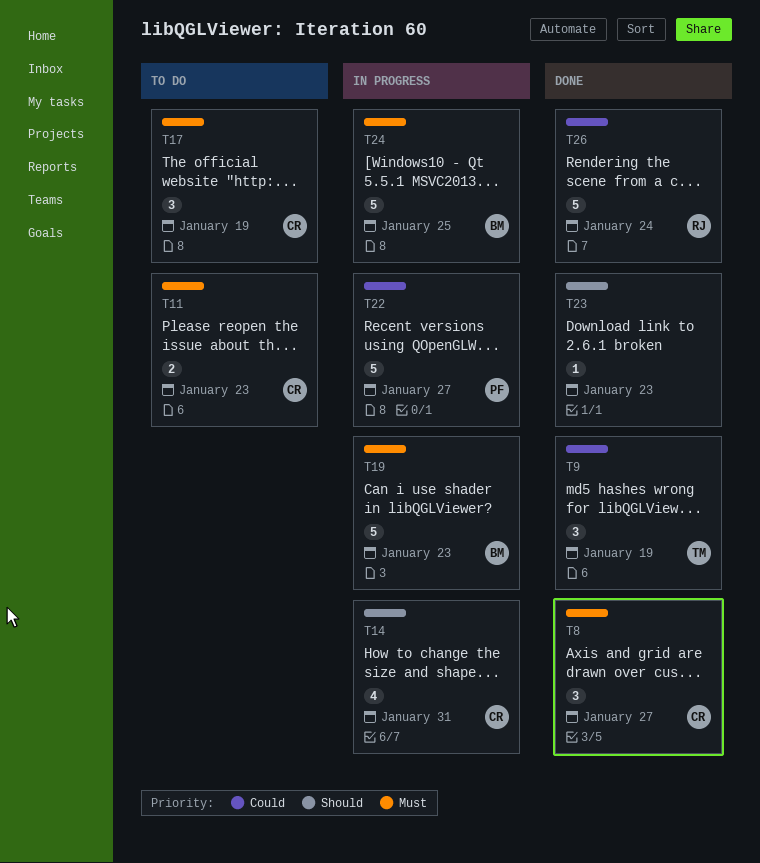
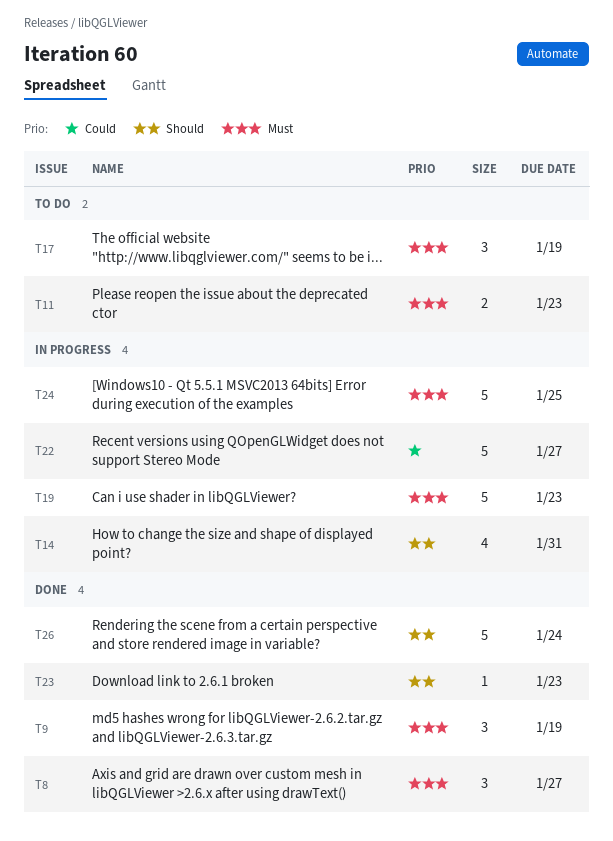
T9, priority: Could -> Must
T26, priority: Could -> Should

